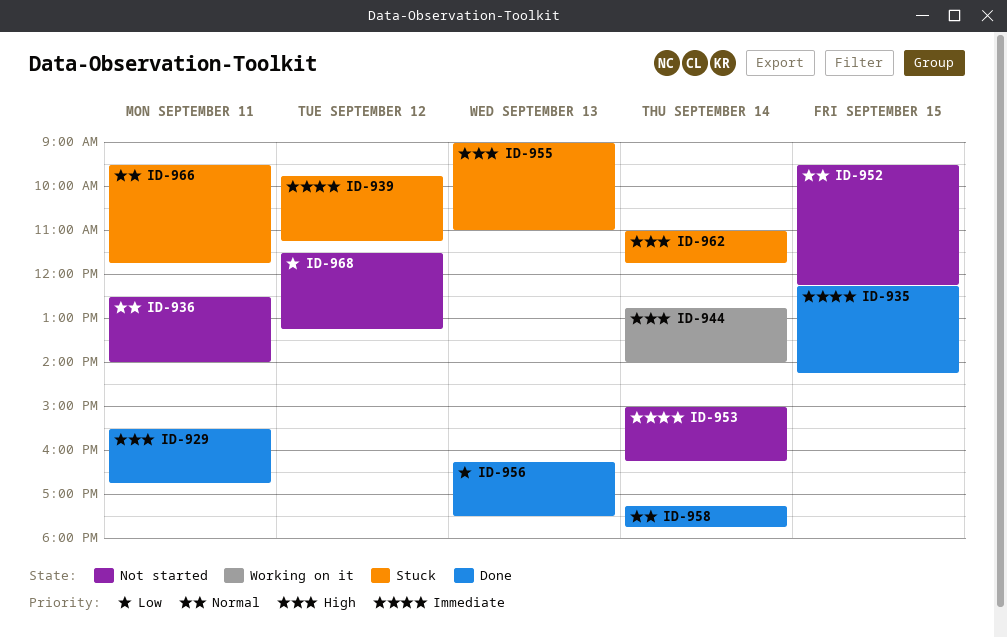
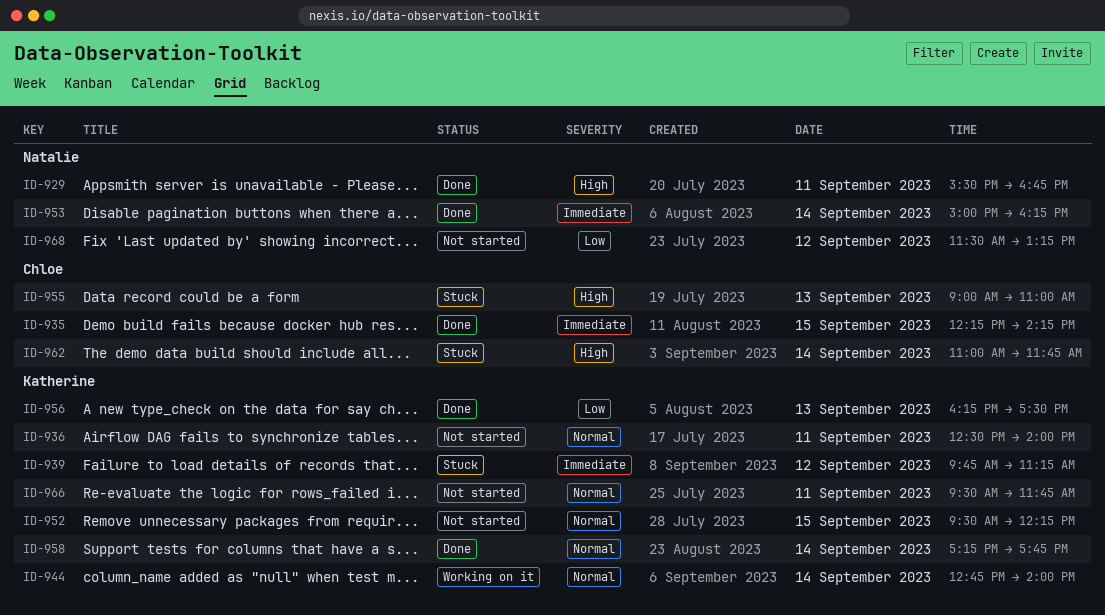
ID-944, priority: High -> Normal
ID-953, status: Not started -> Done
ID-966, status: Stuck -> Not started

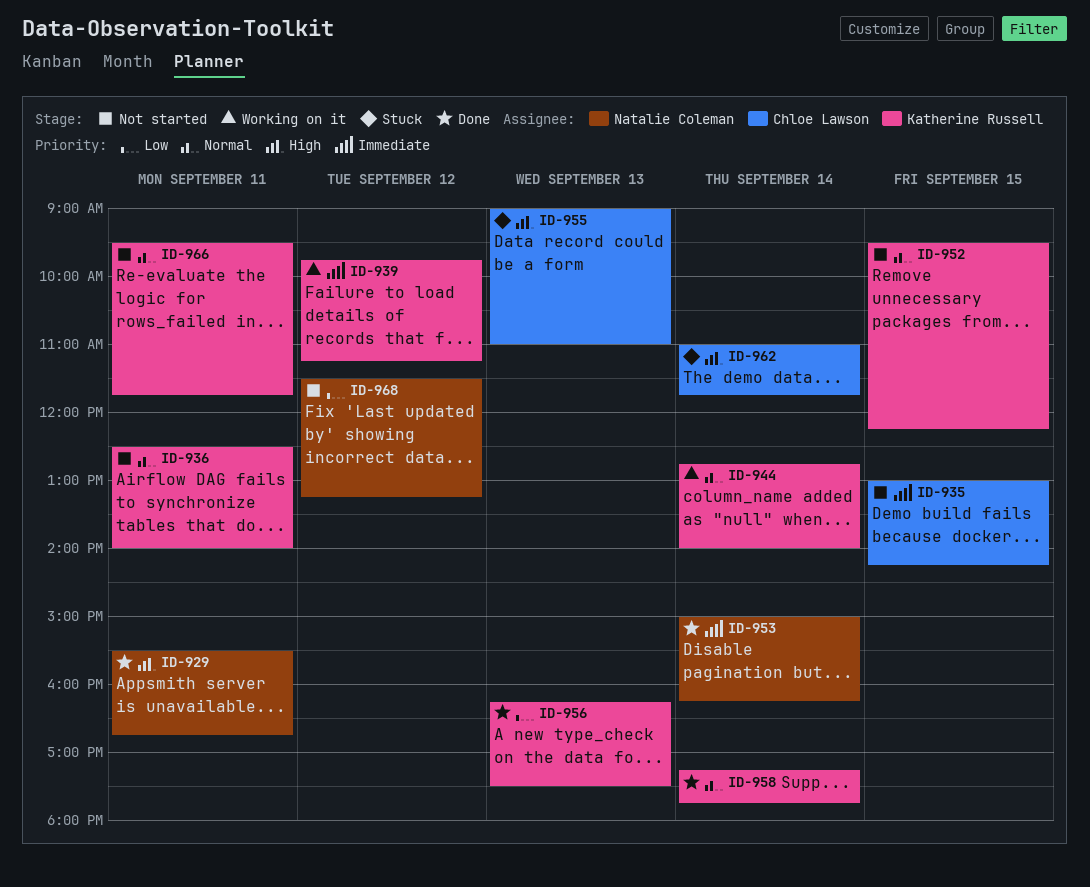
ID-935, status: Done -> Not started
ID-935, begins: 12:15 -> 13:00
ID-939, status: Stuck -> Working on it

